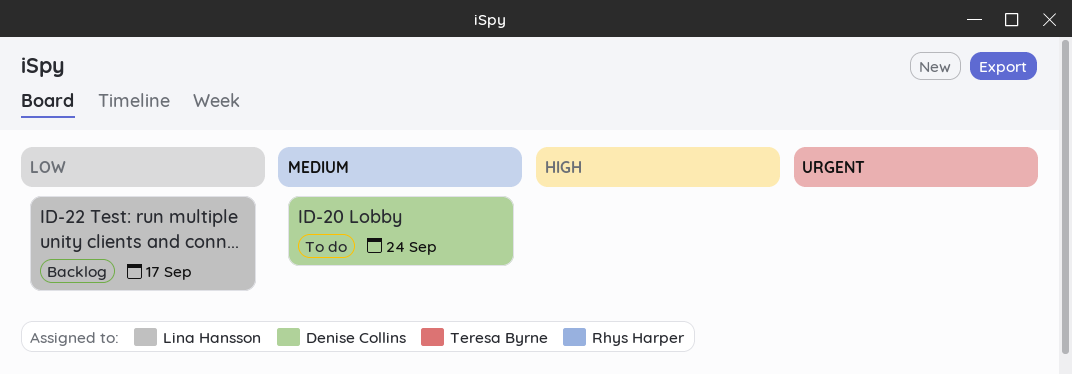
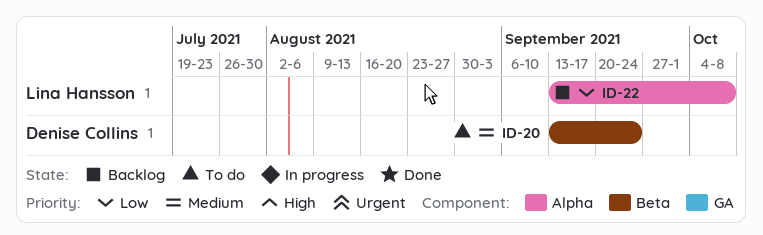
ID-22, due: Sep 17 -> Oct 8

